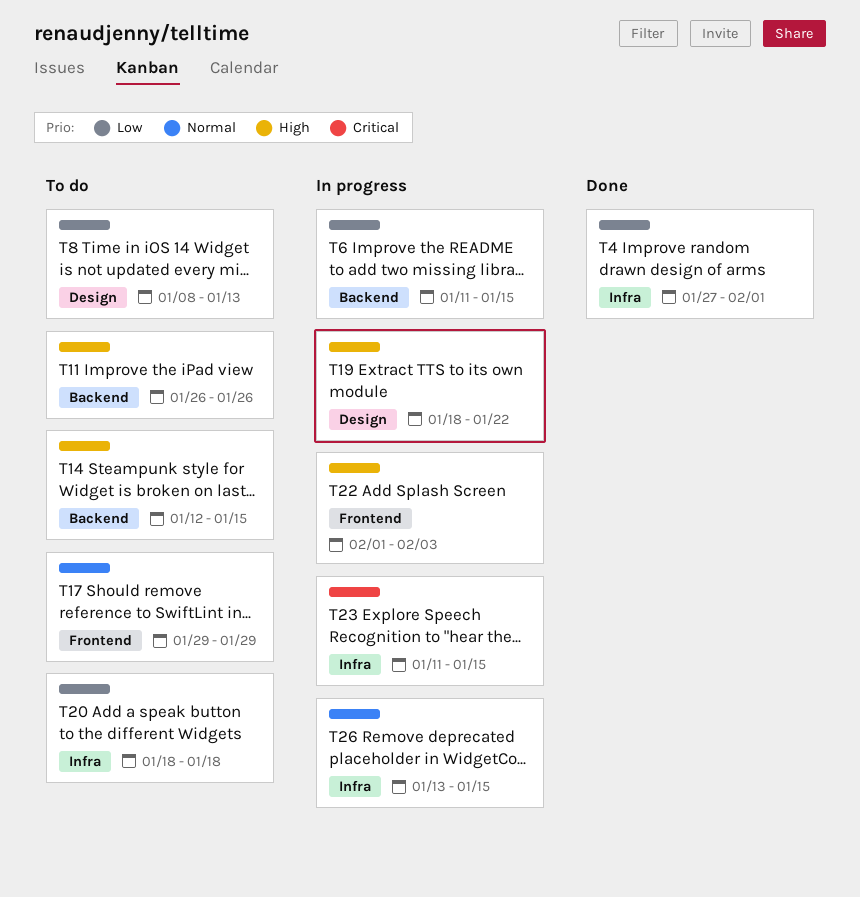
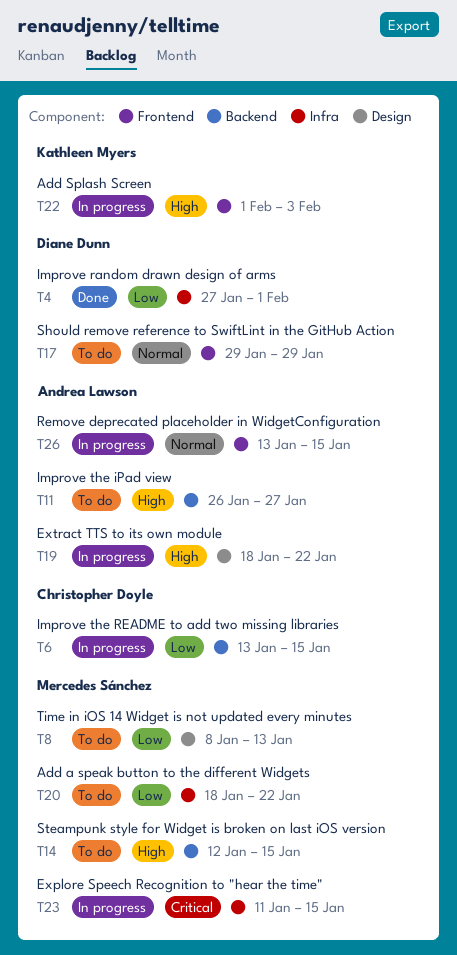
T6, start: Jan 11 -> Jan 13
T11, due: Jan 26 -> Jan 27
T20, due: Jan 18 -> Jan 22
T26, label: Infra -> Frontend

